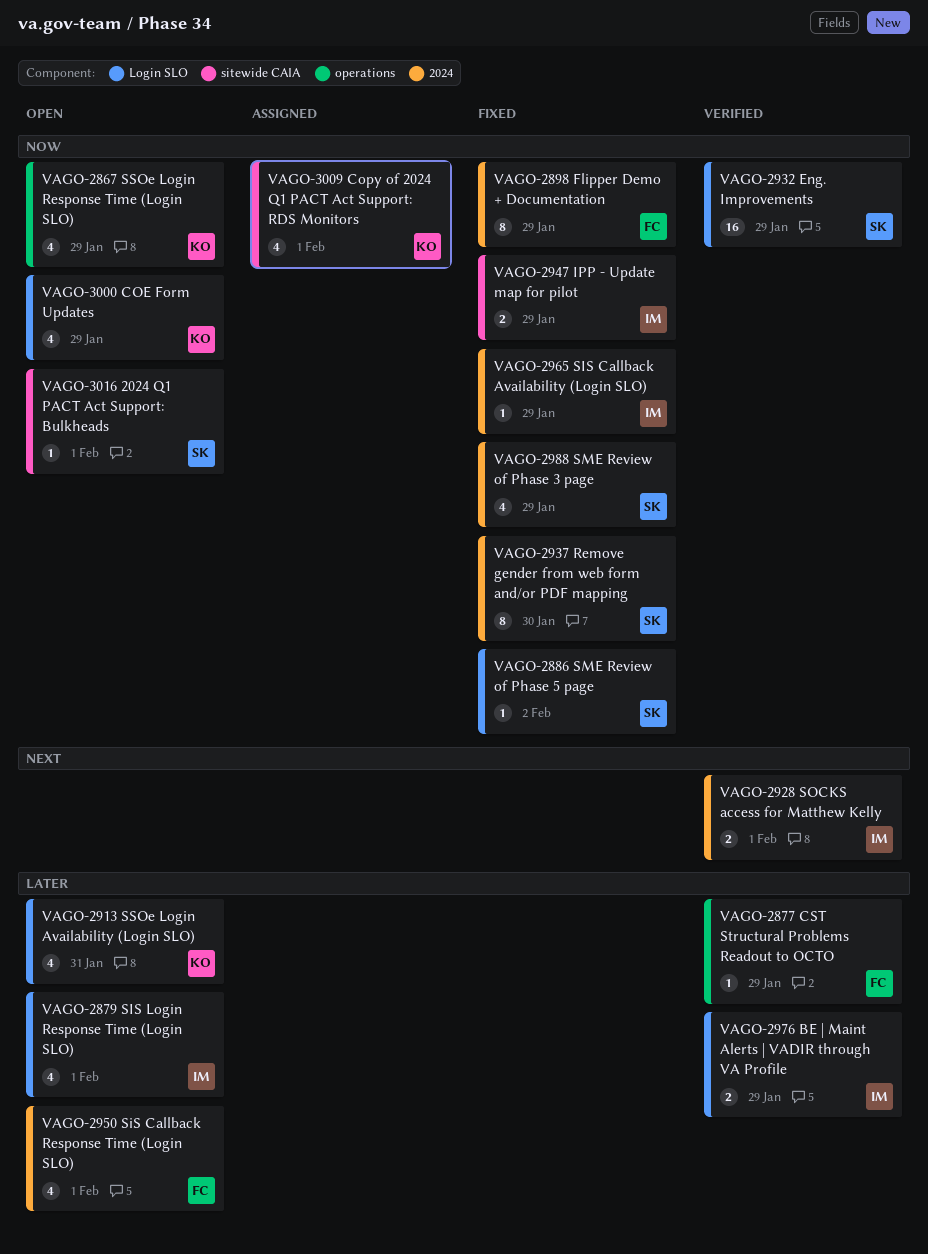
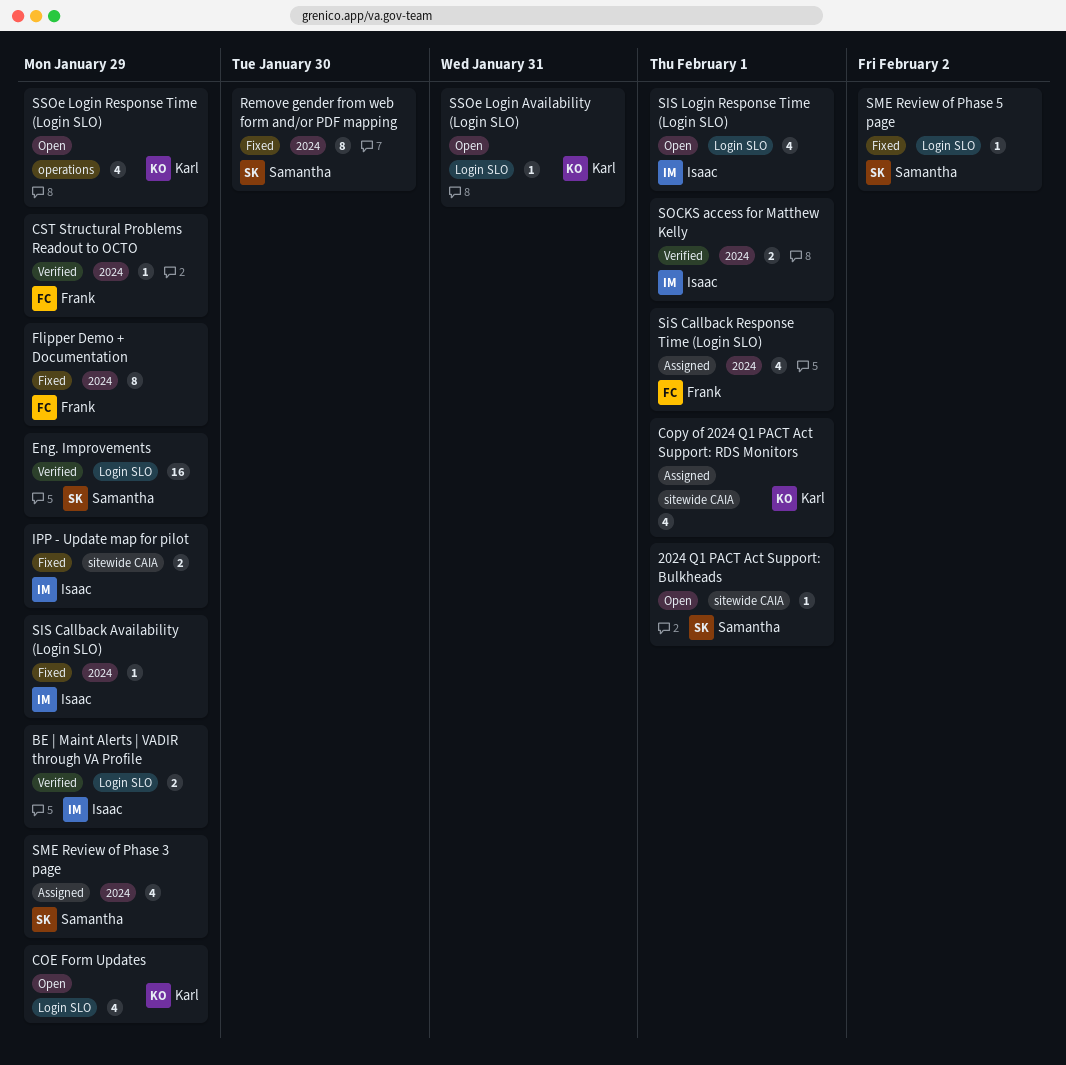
CST Structural Problems Readout to OCTO, label: operations -> 2024
SiS Callback Response Time (Login SLO), status: Open -> Assigned
SME Review of Phase 3 page, status: Fixed -> Assigned
SSOe Login Availability (Login SLO), estimate: 4 -> 1

